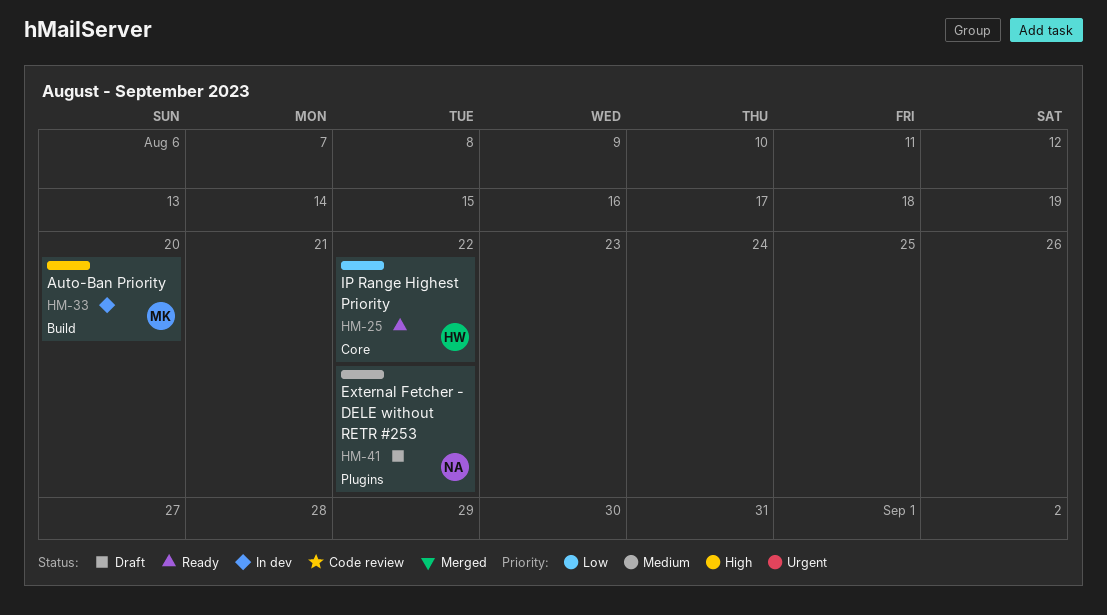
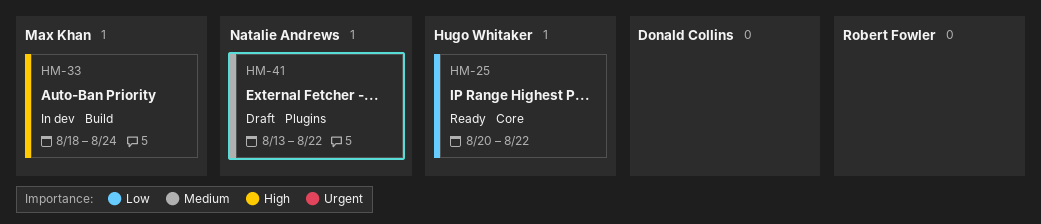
HM-33, due: Aug 20 -> Aug 24

